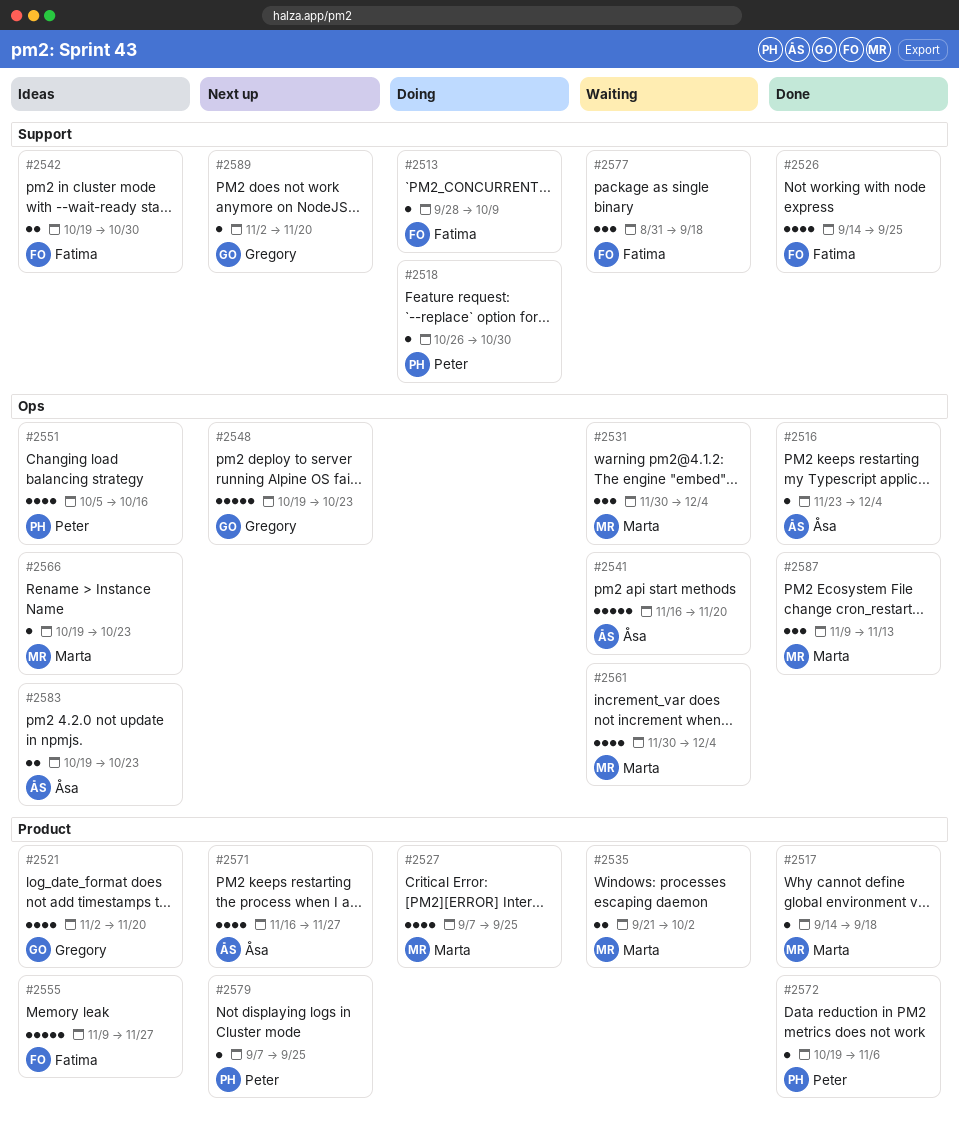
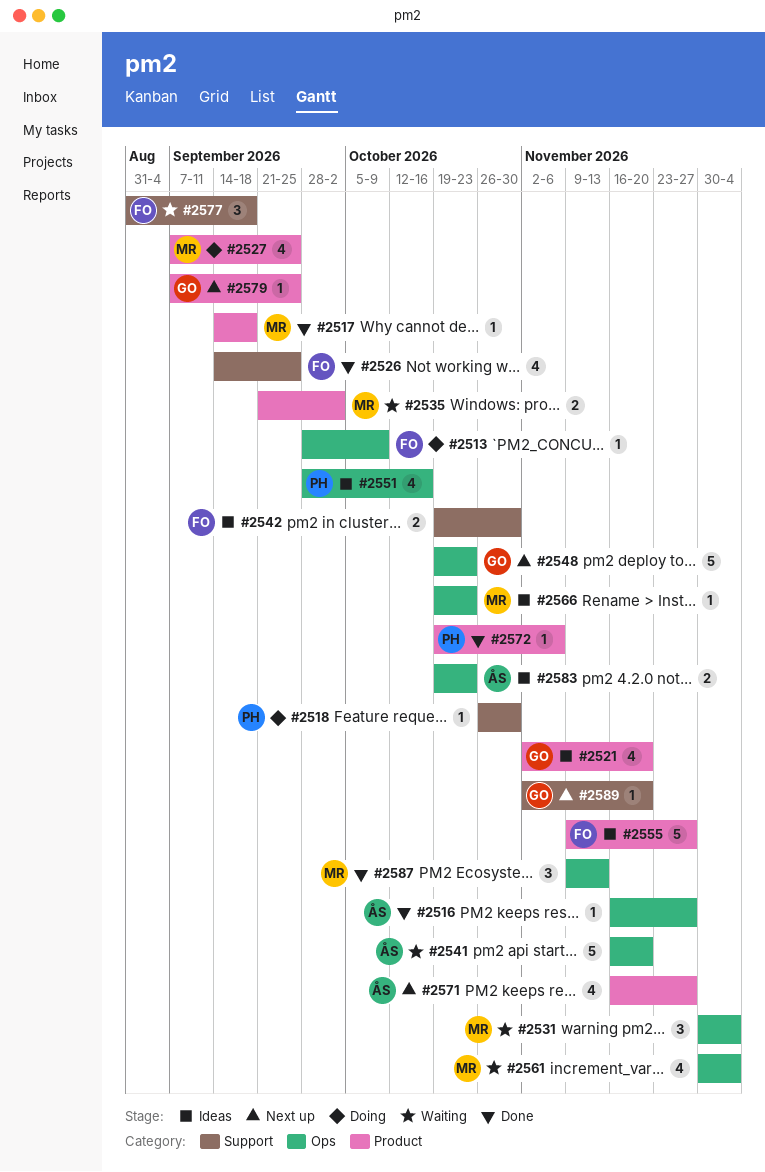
#2513, label: Support -> Ops
#2516, start: Nov 23 -> Nov 16
#2516, due: Dec 4 -> Nov 27
#2551, start: Oct 5 -> Sep 28
#2579, owner: Peter -> Gregory

